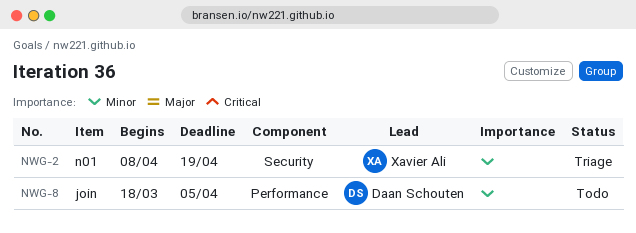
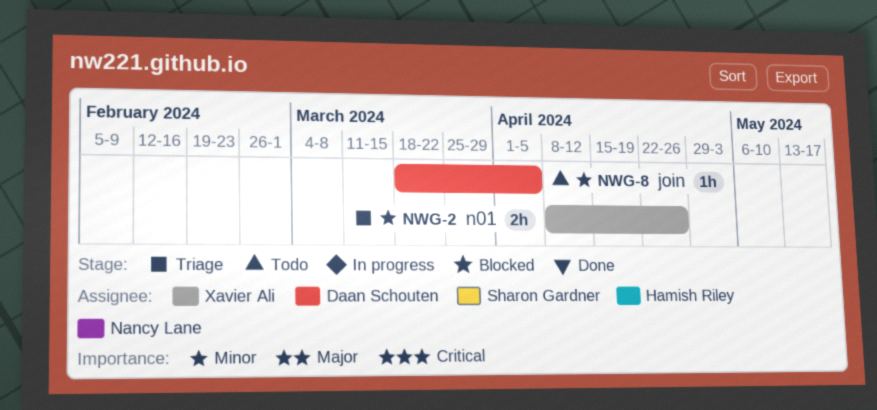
NWG-2, due: Apr 19 -> Apr 26

